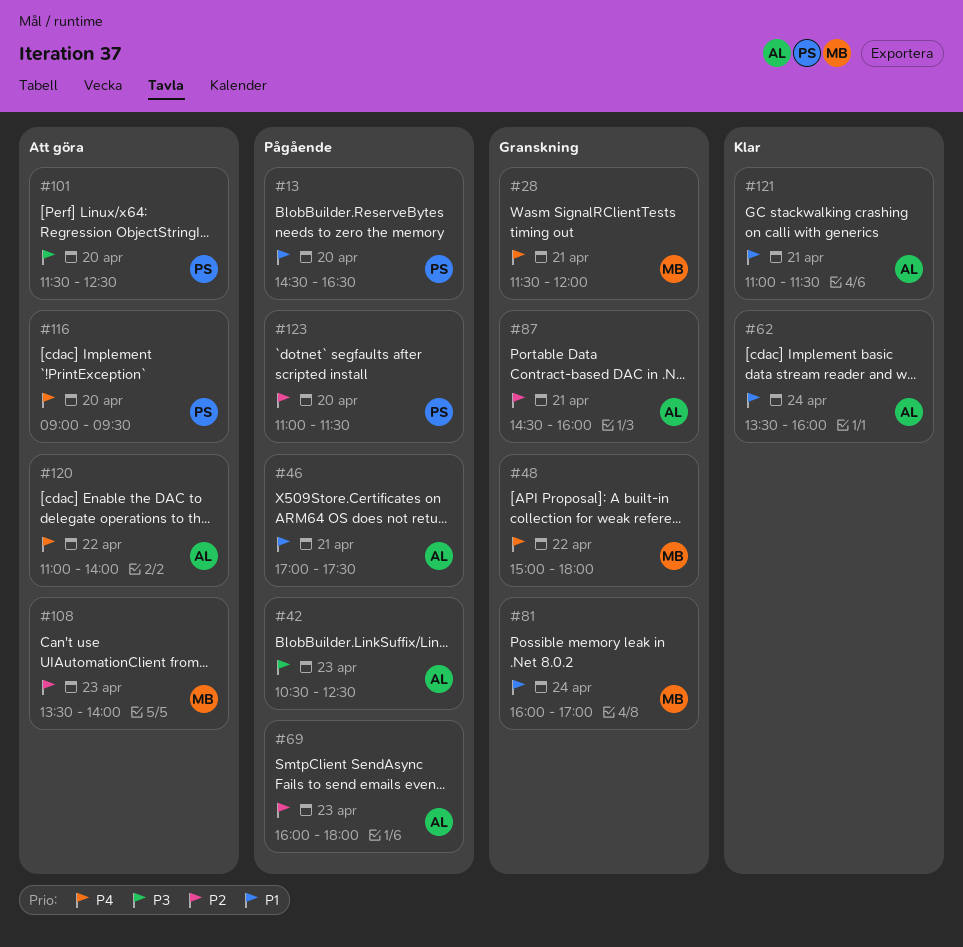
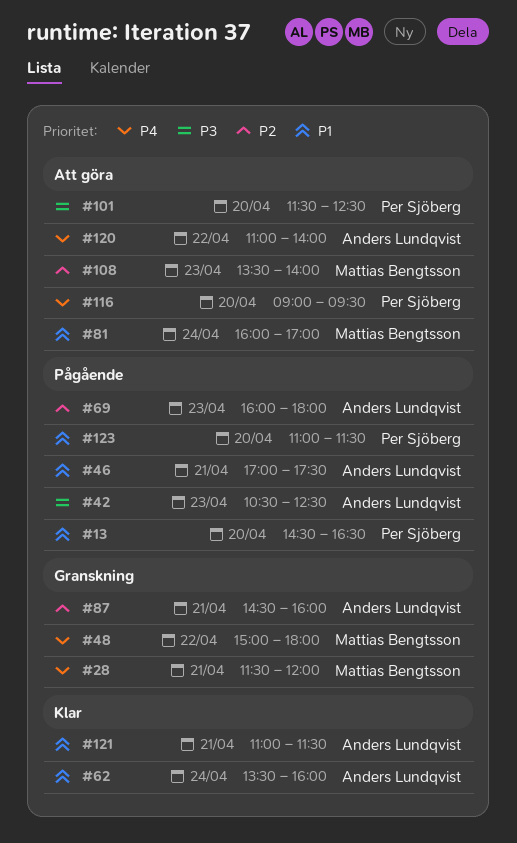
#81, status: Granskning -> Att göra
#123, priority: P2 -> P1

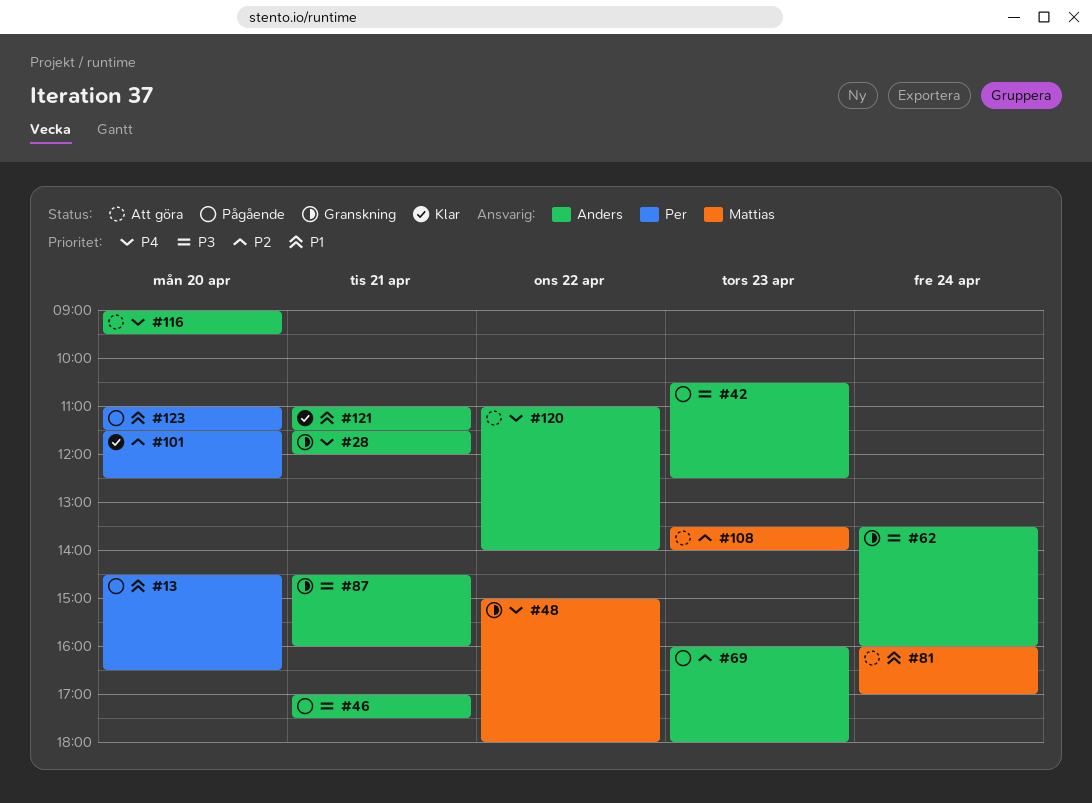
#28, owner: Mattias Bengtsson -> Anders Lundqvist
#46, priority: P1 -> P3
#62, status: Klar -> Granskning
#62, priority: P1 -> P3
#87, priority: P2 -> P3
#101, status: Att göra -> Klar
#101, priority: P3 -> P2
#116, owner: Per Sjöberg -> Anders Lundqvist

